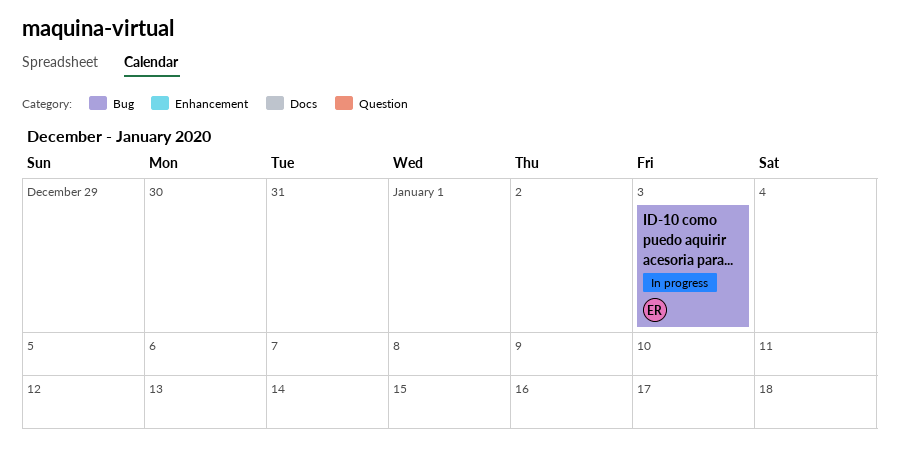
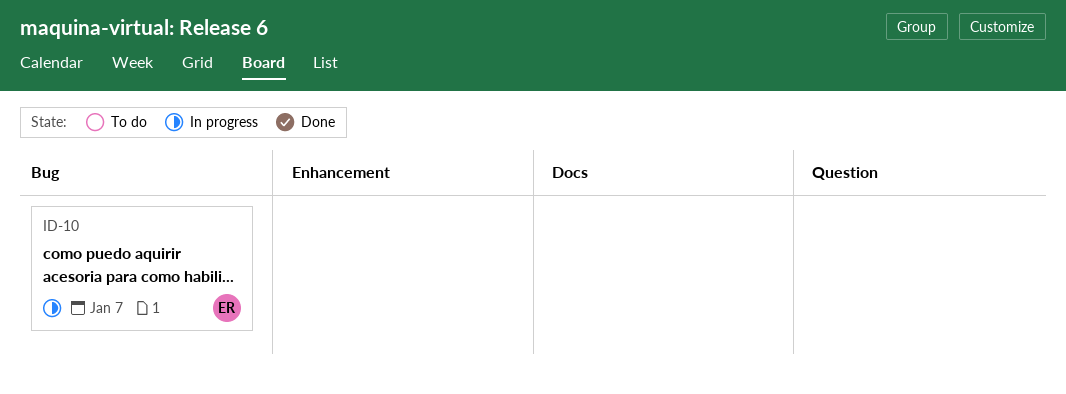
ID-10, due: Jan 3 -> Jan 7

